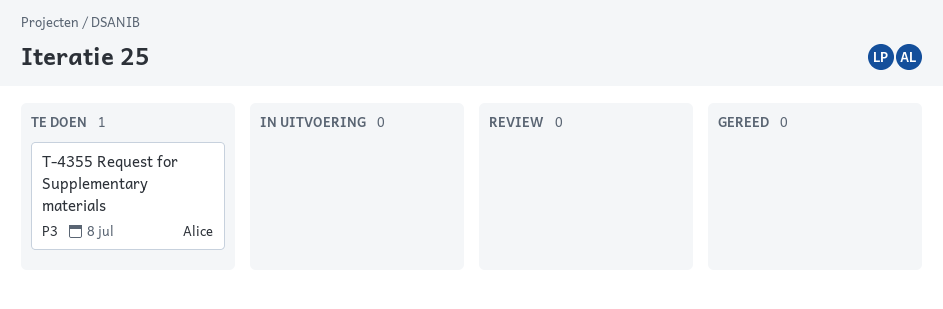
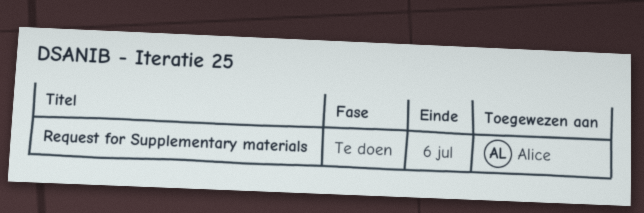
Request for Supplementary materials, due: Jul 8 -> Jul 6

